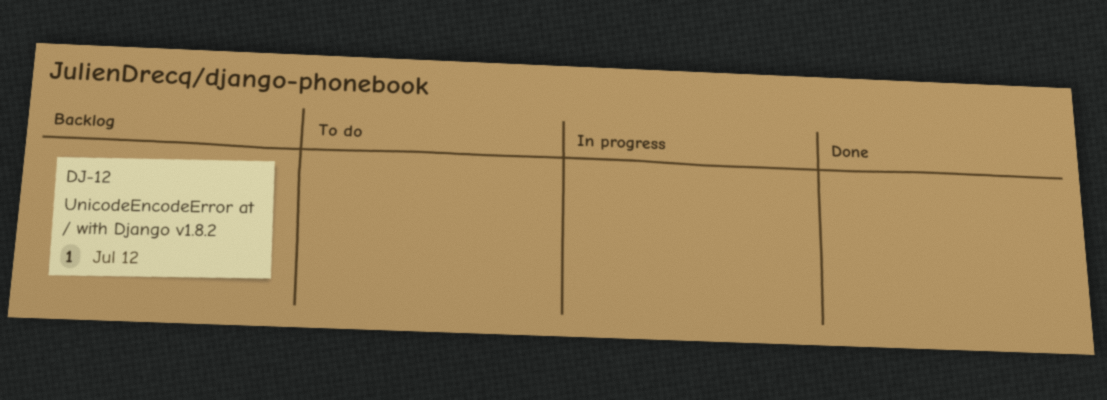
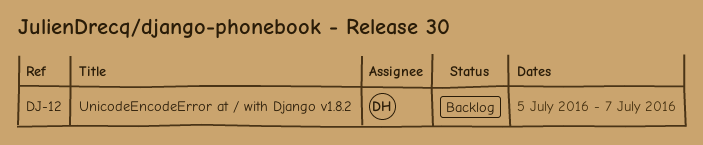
DJ-12, due: Jul 12 -> Jul 7

